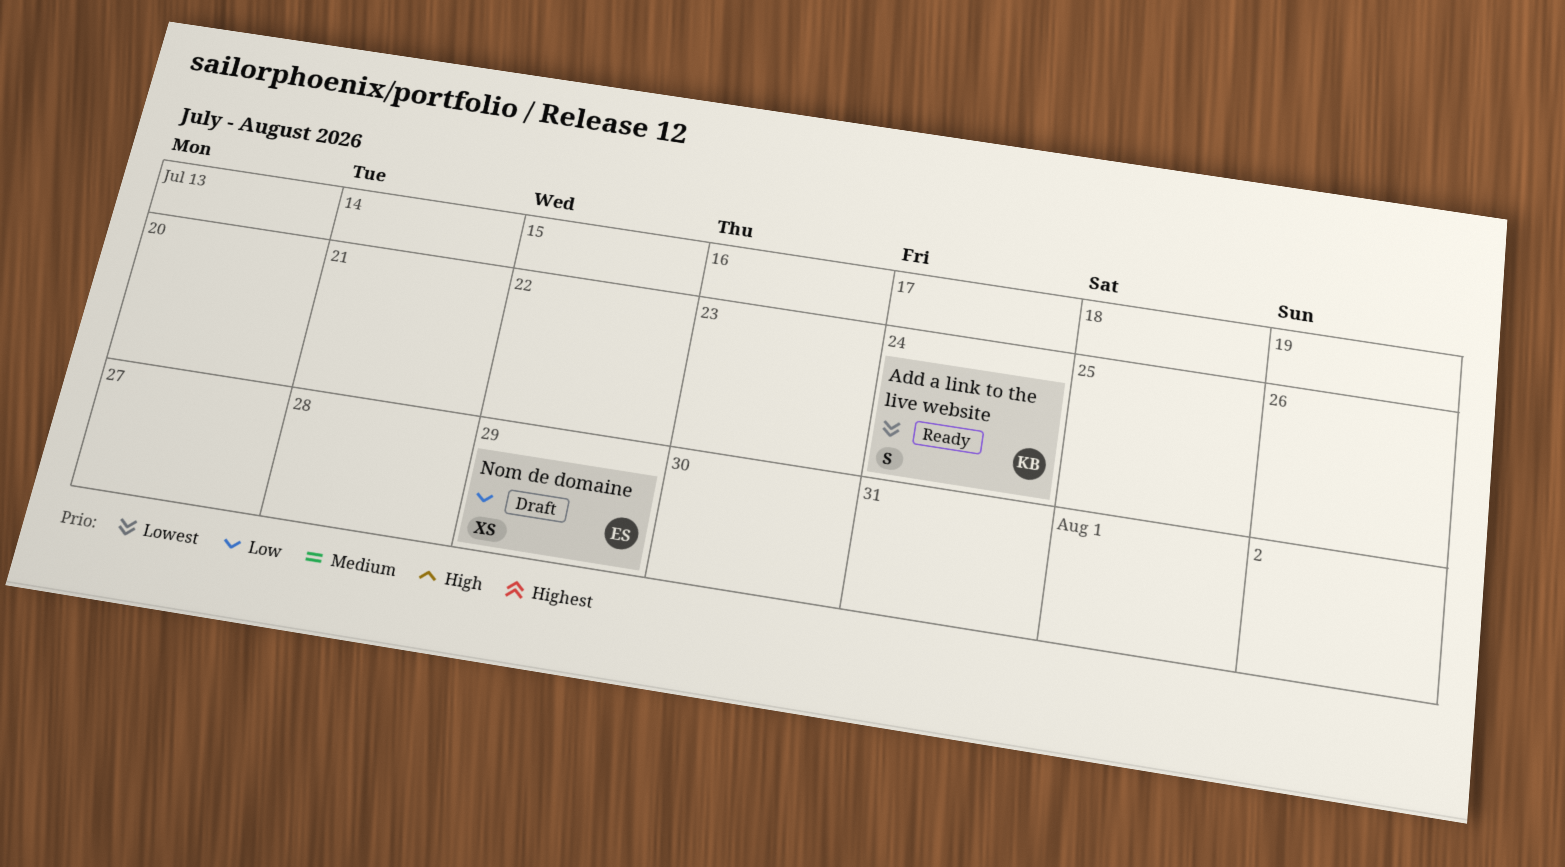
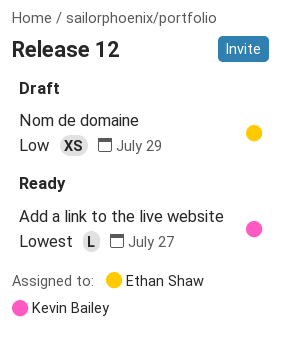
Add a link to the live website, estimate: S -> L
Add a link to the live website, due: Jul 24 -> Jul 27

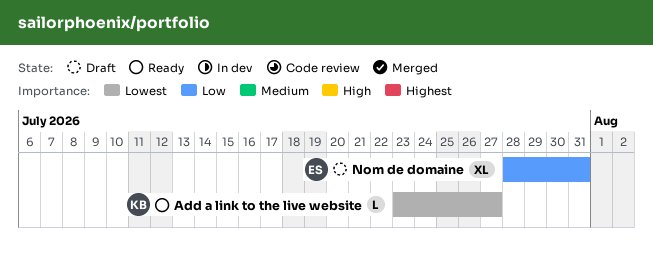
Nom de domaine, estimate: XS -> XL
Nom de domaine, due: Jul 29 -> Jul 31

